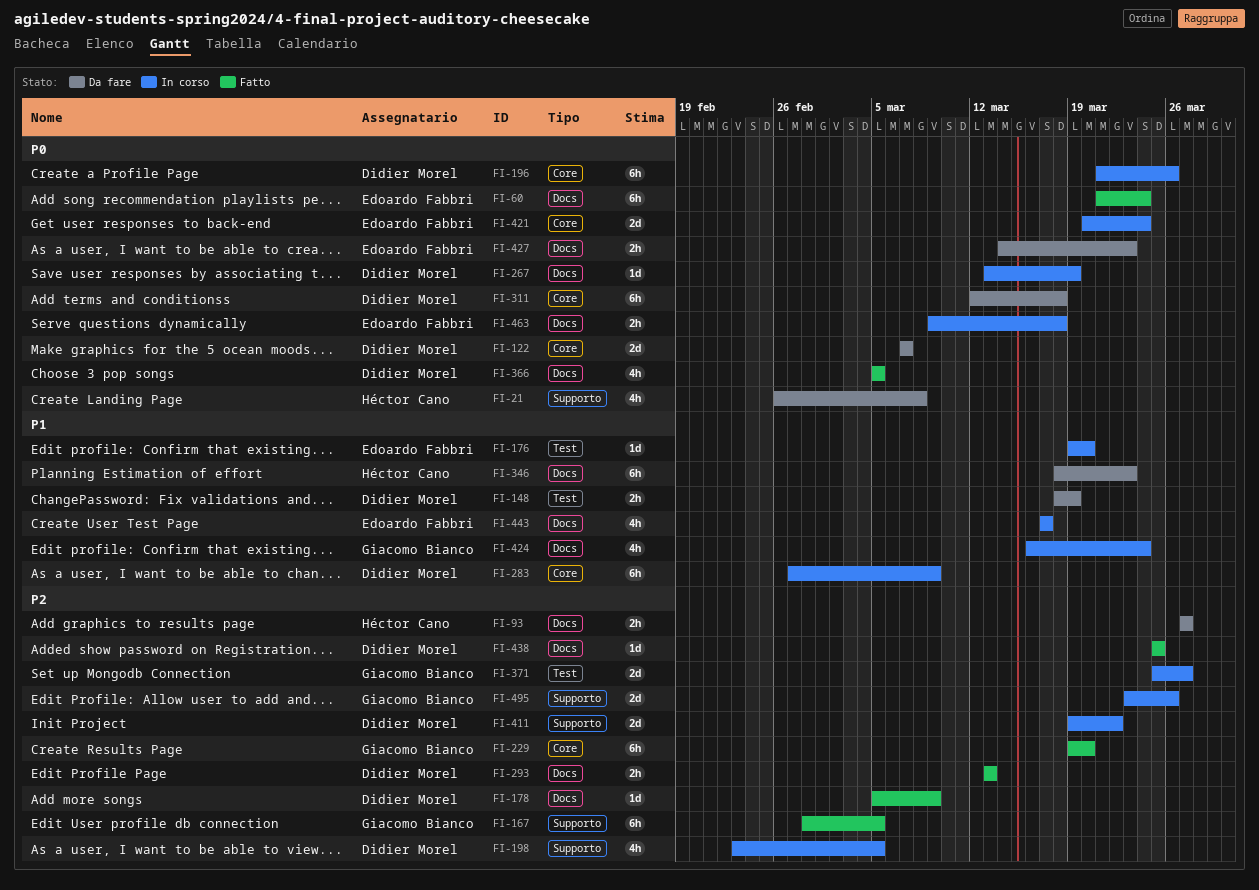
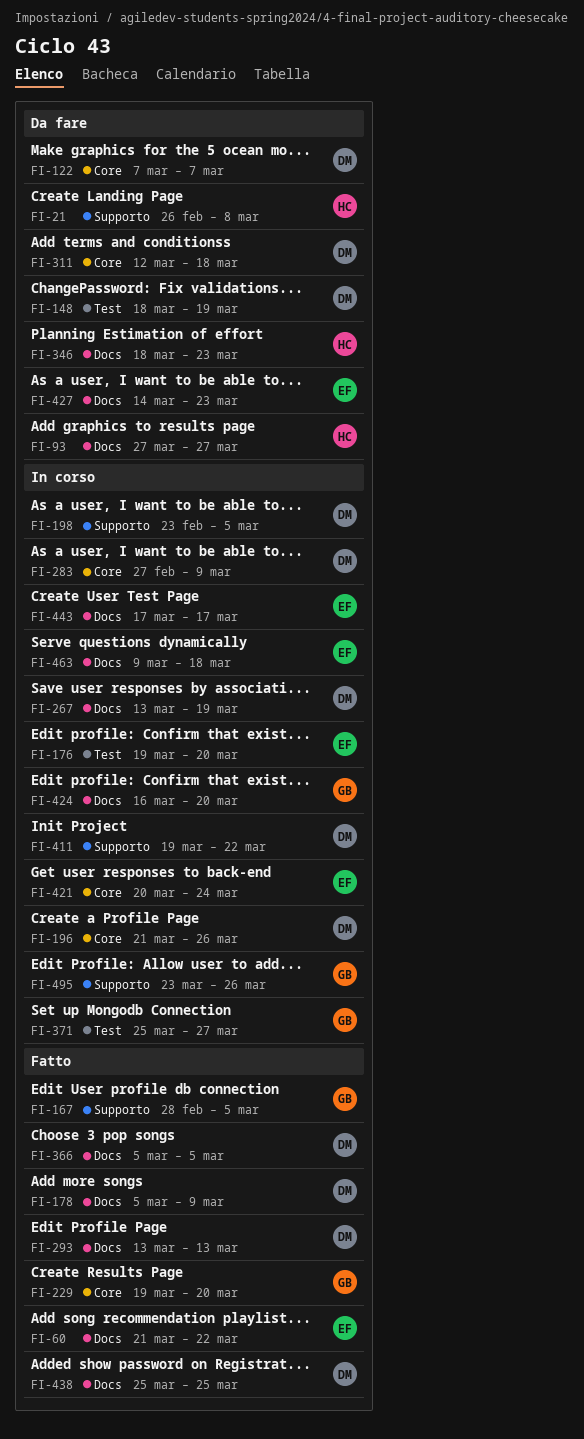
FI-60, due: Mar 24 -> Mar 22
FI-424, due: Mar 24 -> Mar 20

